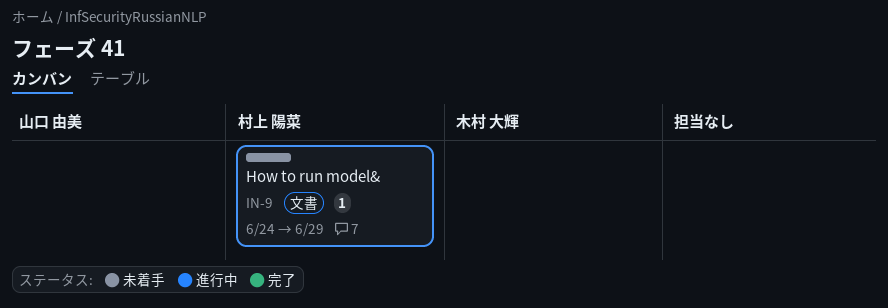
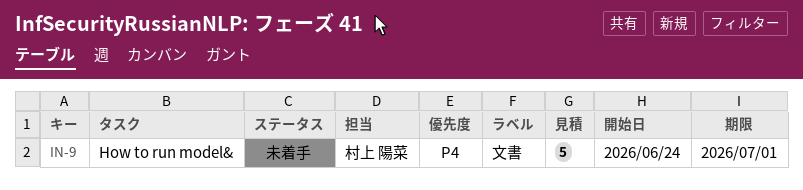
IN-9, estimate: 1 -> 5
IN-9, due: Jun 29 -> Jul 1

